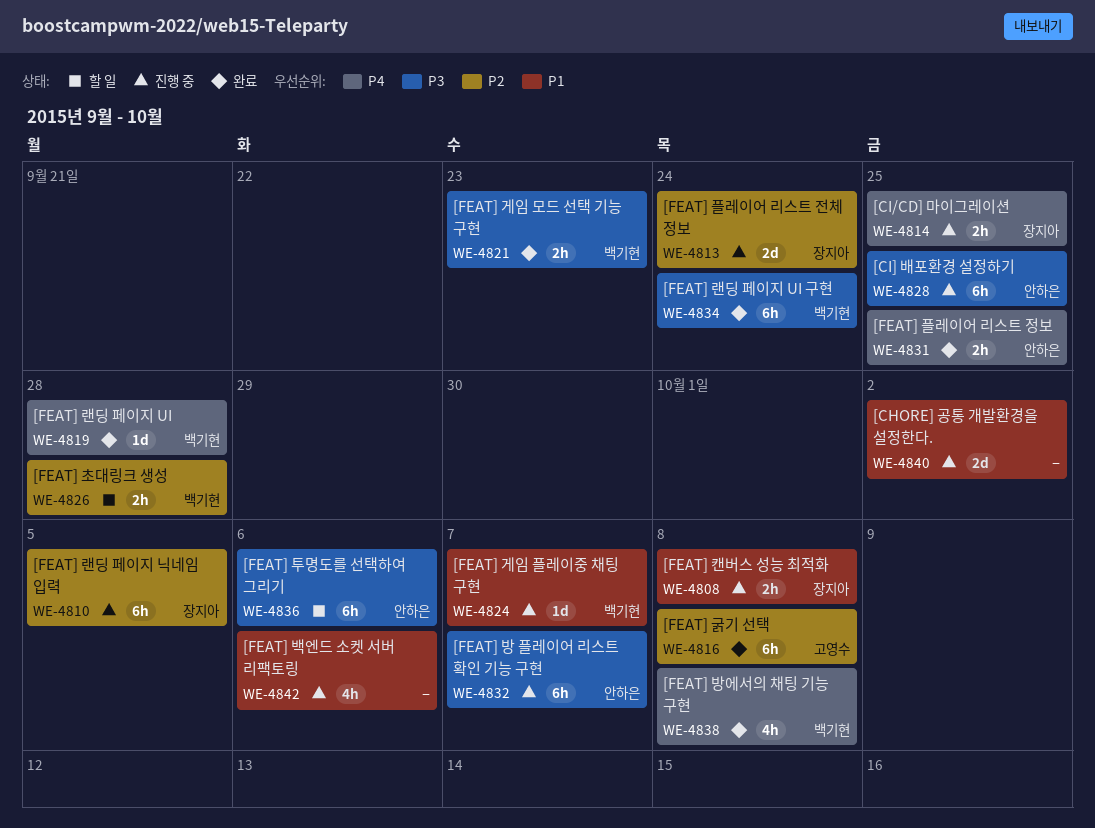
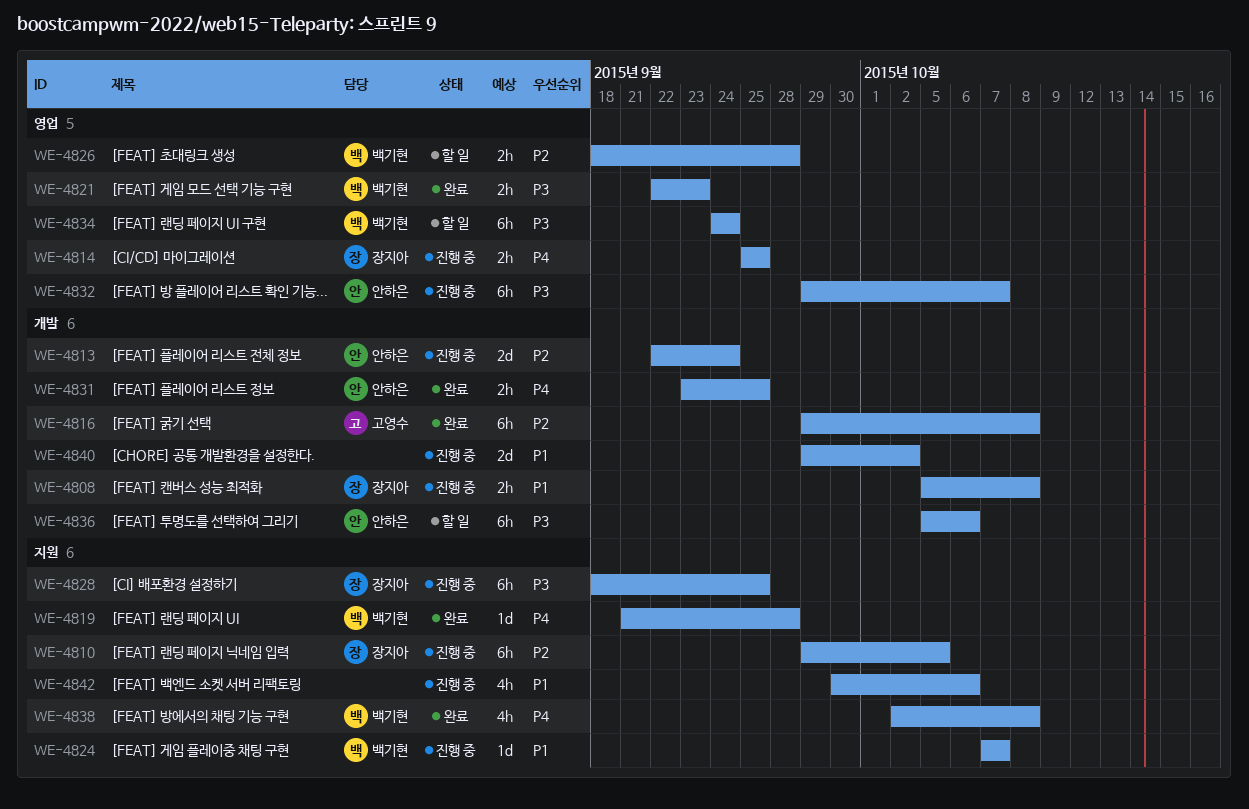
WE-4813, owner: 장지아 -> 안하은
WE-4828, owner: 안하은 -> 장지아
WE-4834, status: 완료 -> 할 일

